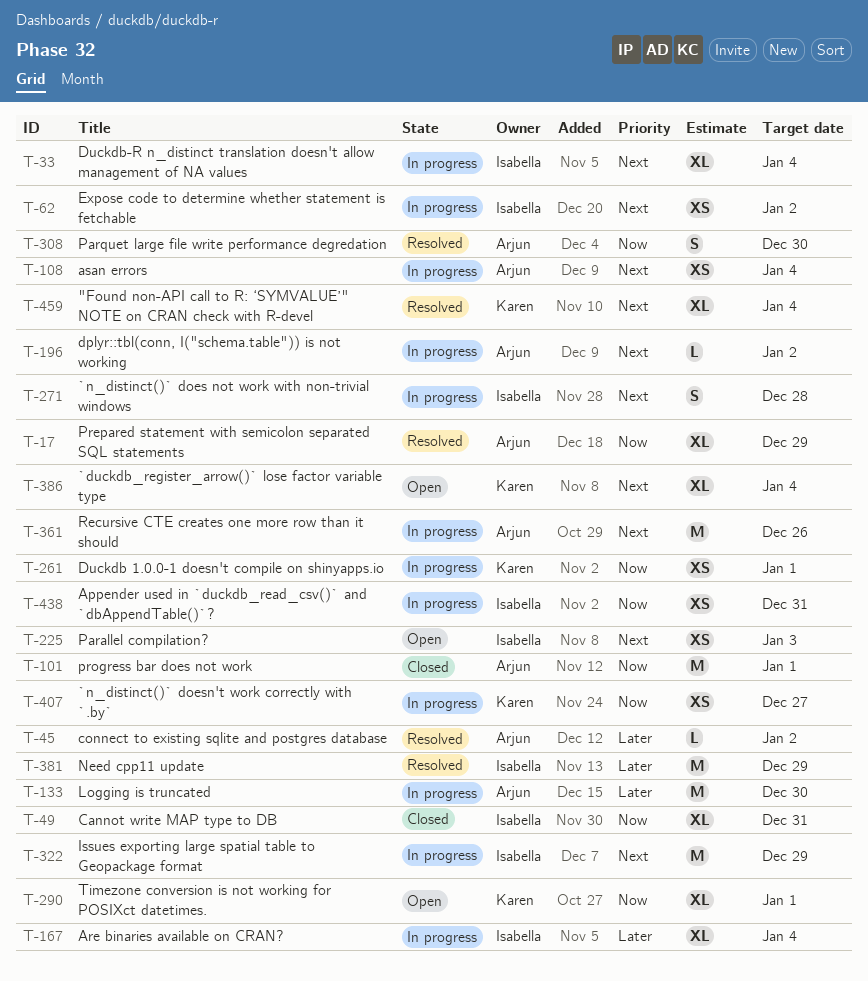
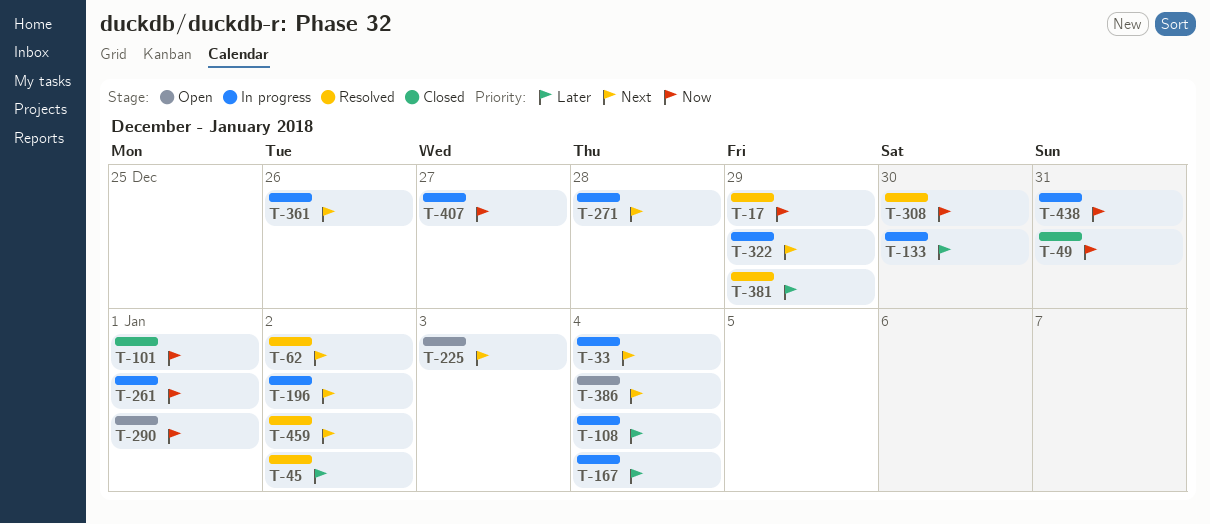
T-62, status: In progress -> Resolved
T-108, priority: Next -> Later
T-459, due: Jan 4 -> Jan 2

